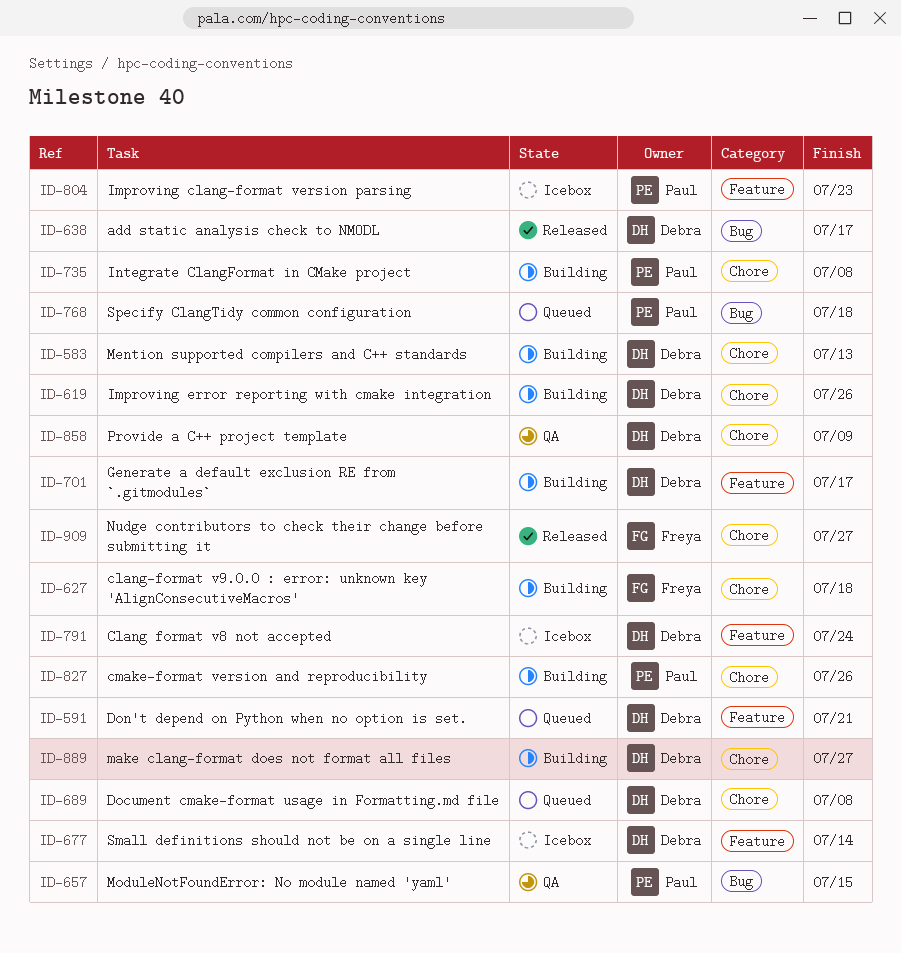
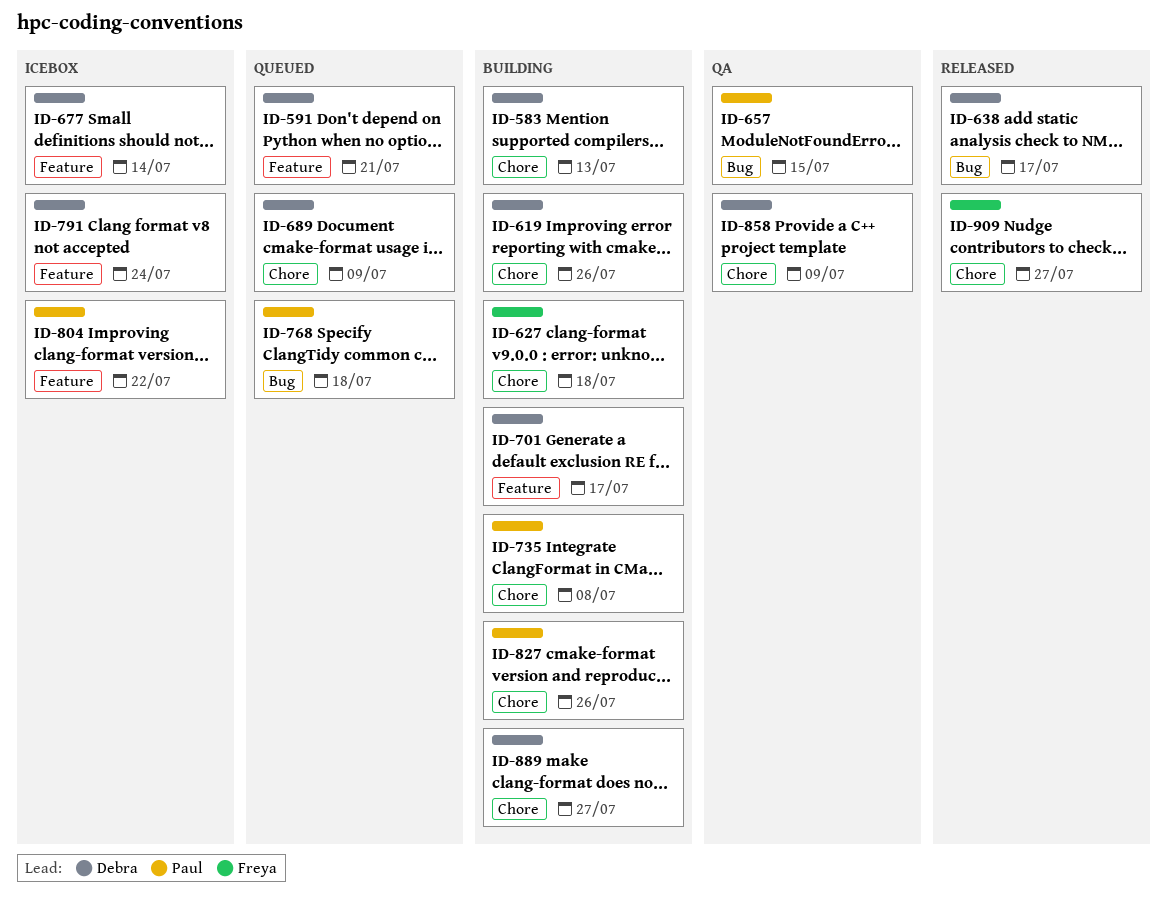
ID-689, due: Jul 8 -> Jul 9
ID-804, due: Jul 23 -> Jul 22

